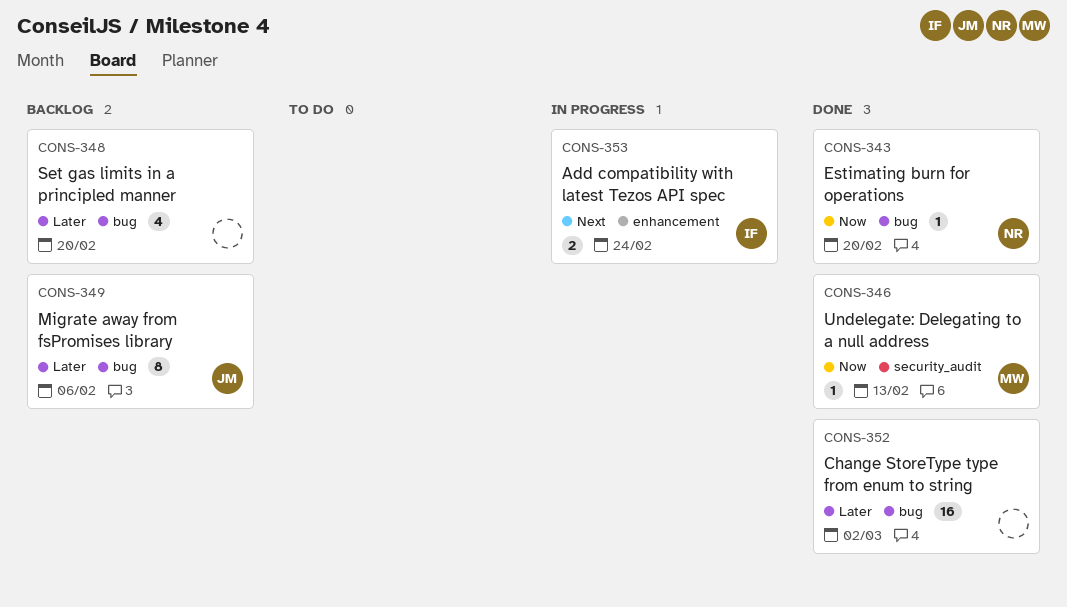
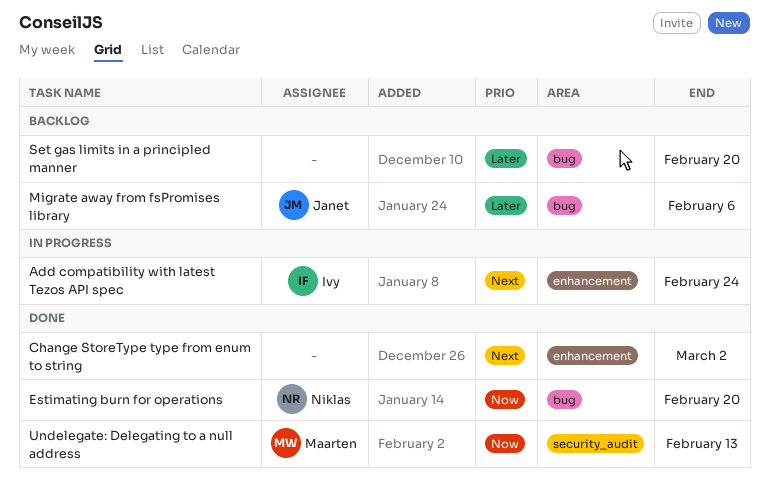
Change StoreType type from enum to string, priority: Later -> Next
Change StoreType type from enum to string, label: bug -> enhancement

